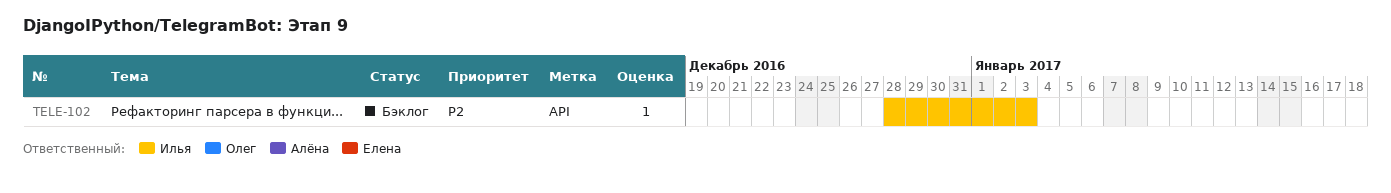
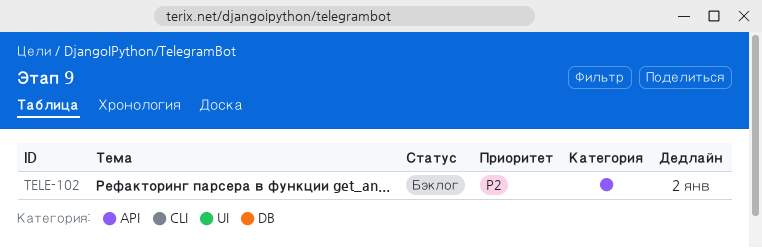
TELE-102, due: Jan 3 -> Jan 2

